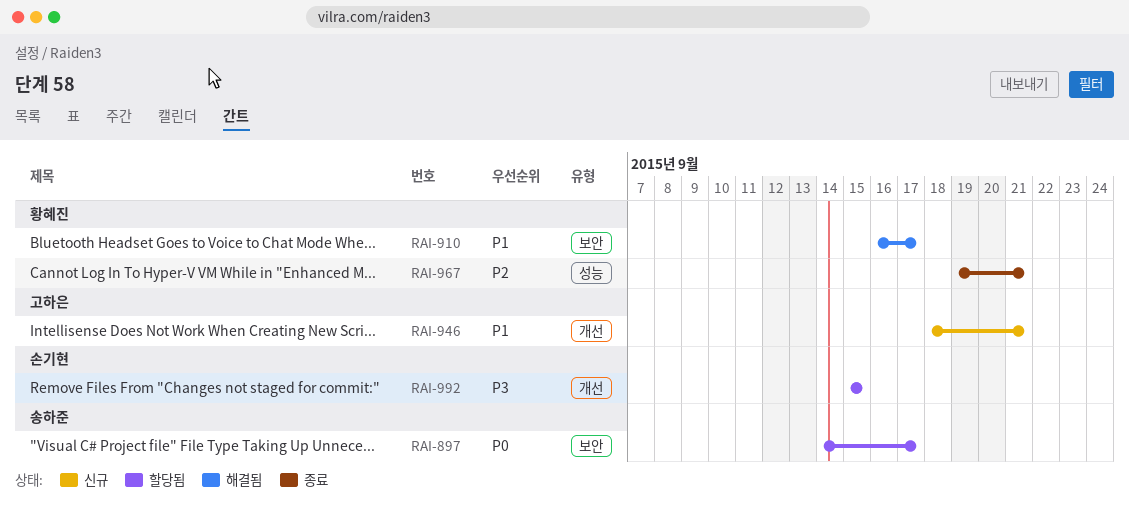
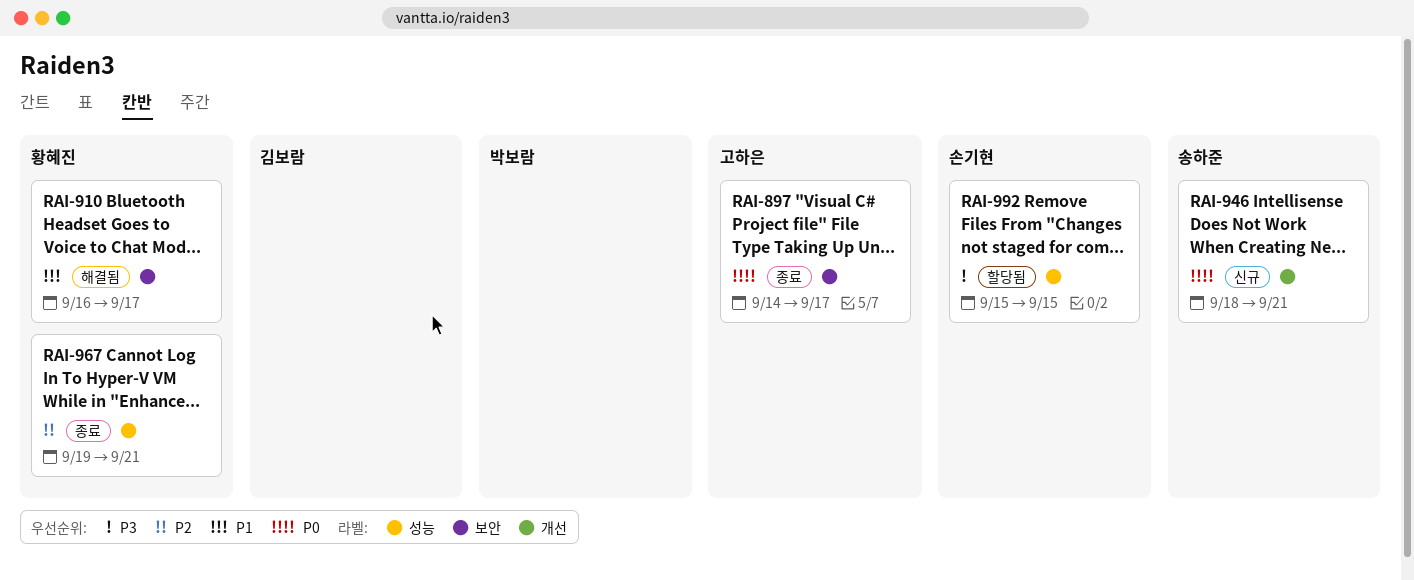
RAI-897, status: 할당됨 -> 종료
RAI-897, owner: 송하준 -> 고하은
RAI-946, owner: 고하은 -> 송하준
RAI-946, priority: P1 -> P0
RAI-992, label: 개선 -> 성능

